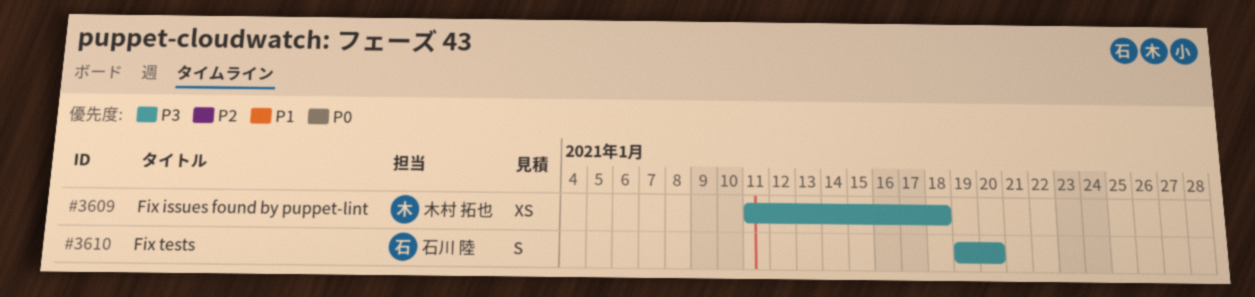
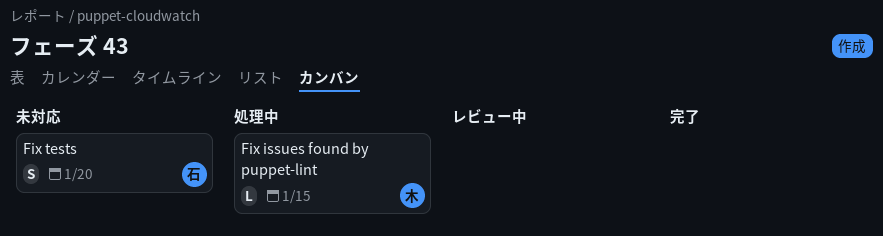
Fix issues found by puppet-lint, estimate: XS -> L
Fix issues found by puppet-lint, due: Jan 18 -> Jan 15

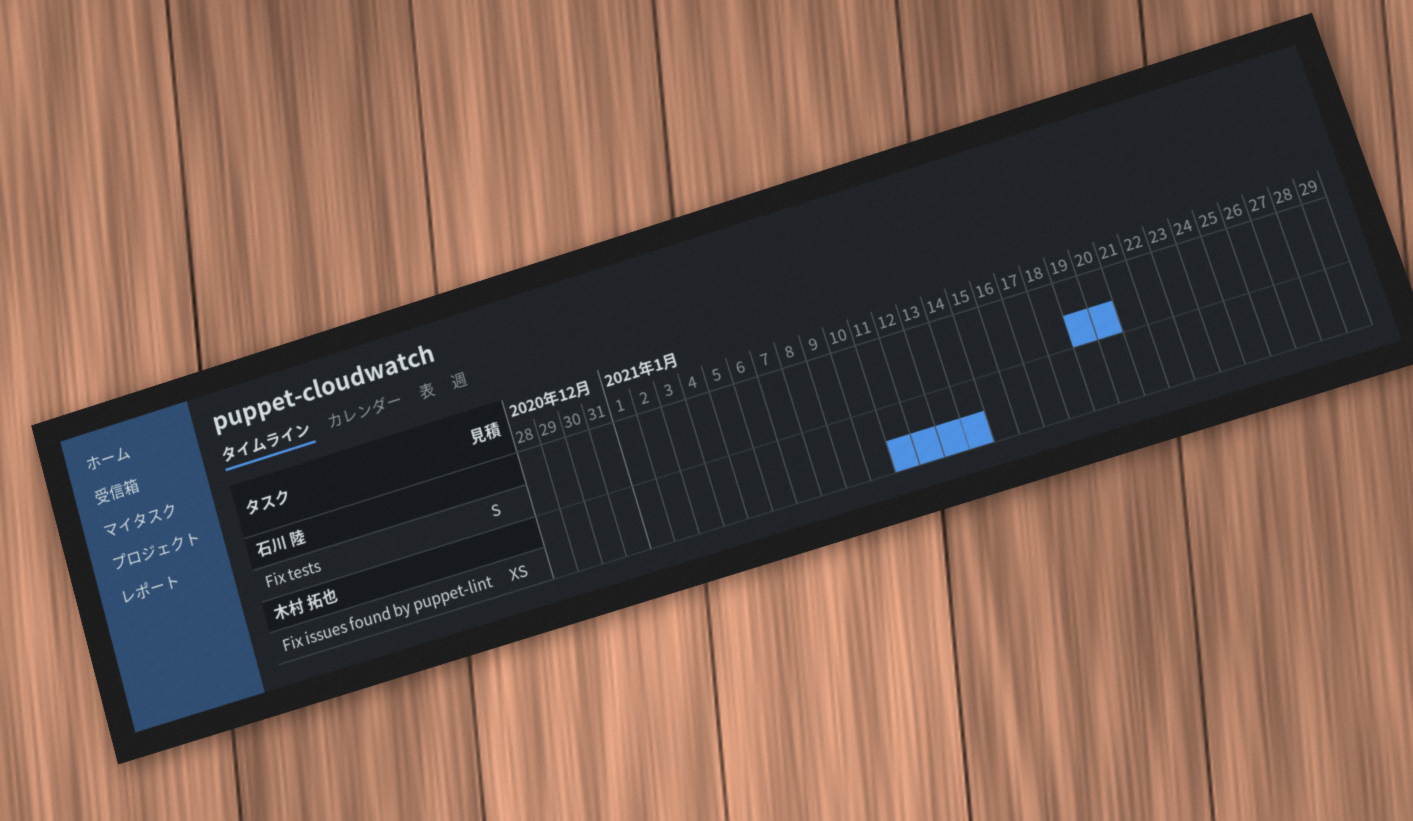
Fix issues found by puppet-lint, estimate: L -> XS
Fix issues found by puppet-lint, due: Jan 15 -> Jan 14

